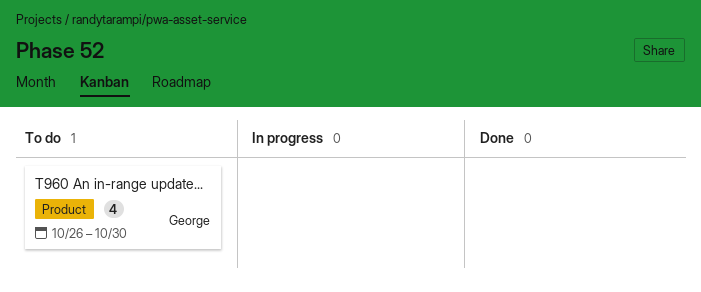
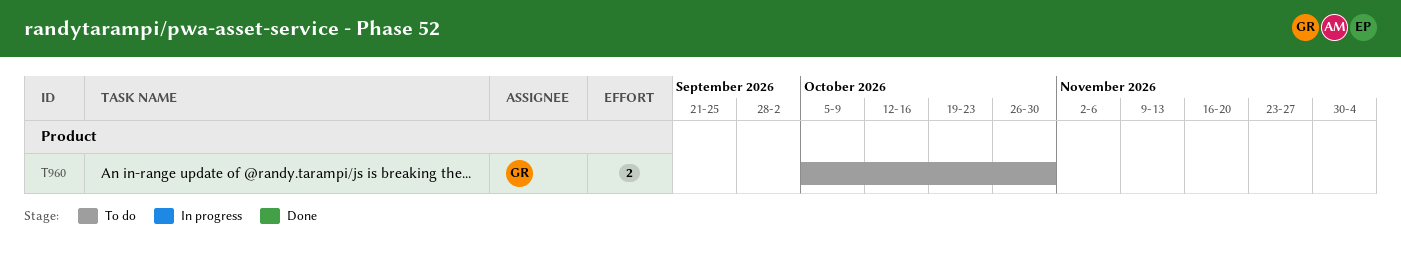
T960, estimate: 4 -> 2
T960, start: Oct 26 -> Oct 5

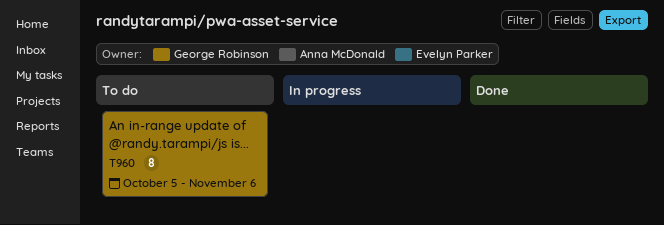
T960, estimate: 2 -> 8
T960, due: Oct 30 -> Nov 6

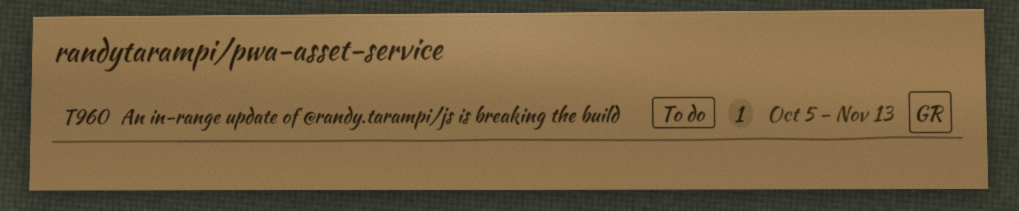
T960, estimate: 8 -> 1
T960, due: Nov 6 -> Nov 13

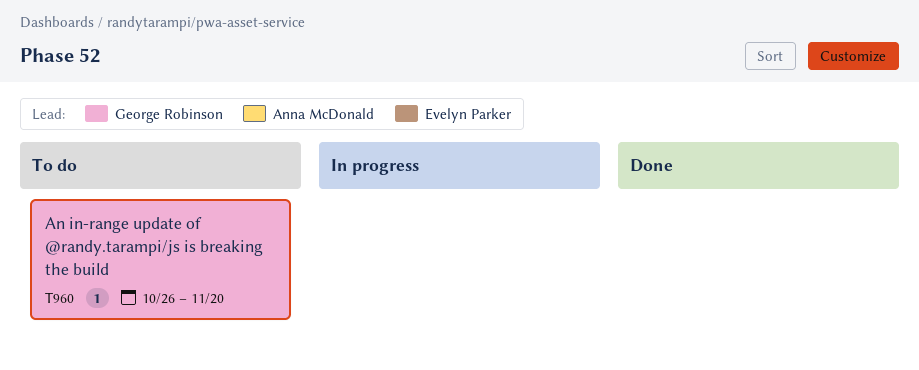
T960, start: Oct 5 -> Oct 26
T960, due: Nov 13 -> Nov 20

